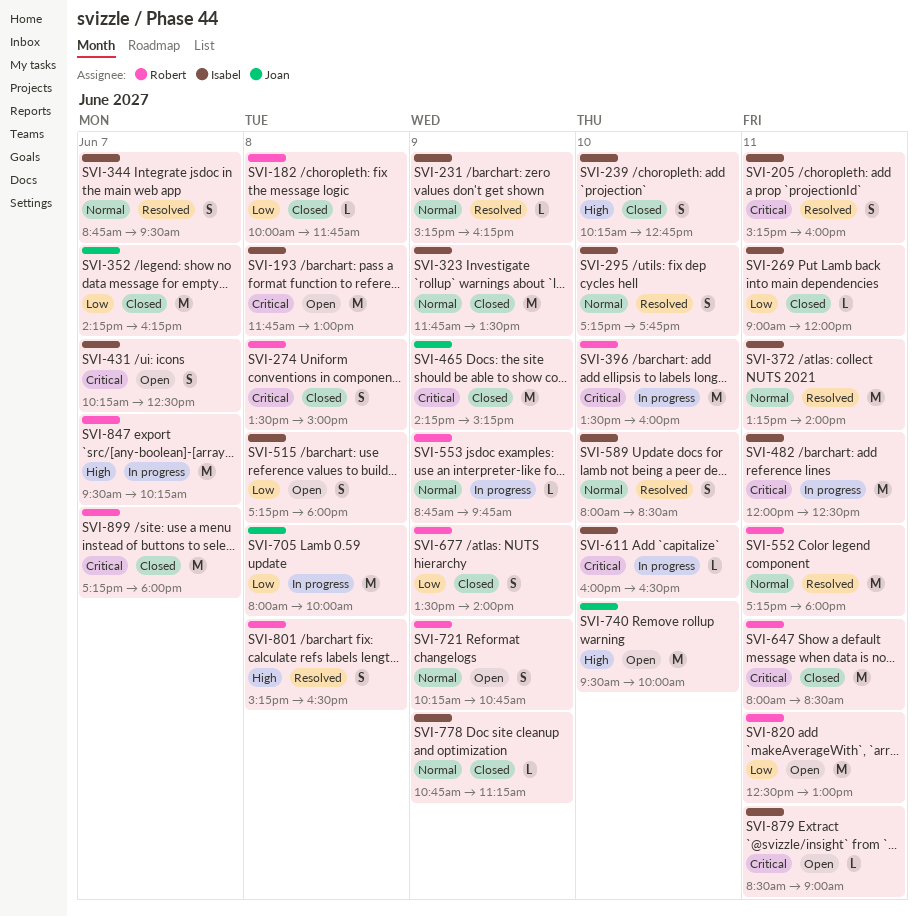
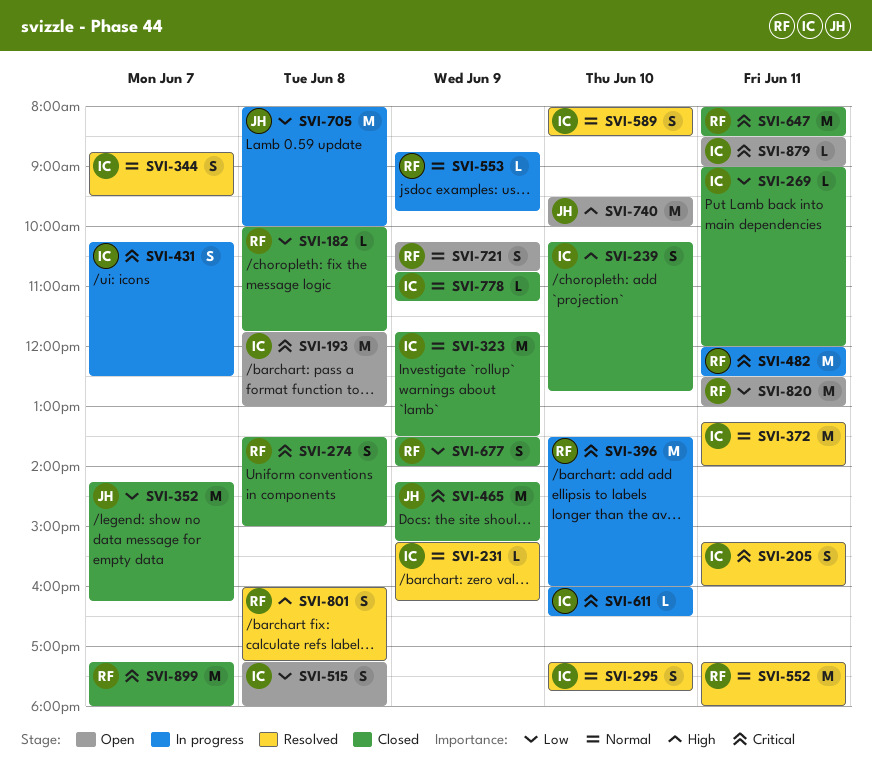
SVI-431, status: Open -> In progress
SVI-482, owner: Isabel -> Robert
SVI-801, begins: 15:15 -> 16:00
SVI-801, ends: 16:30 -> 17:15
SVI-847: present -> none

